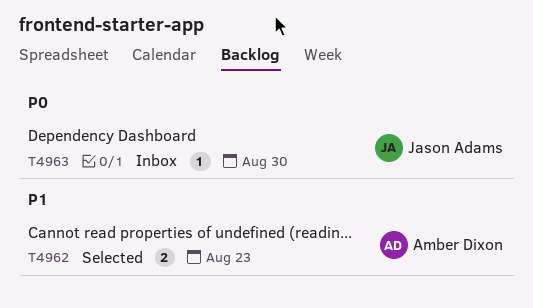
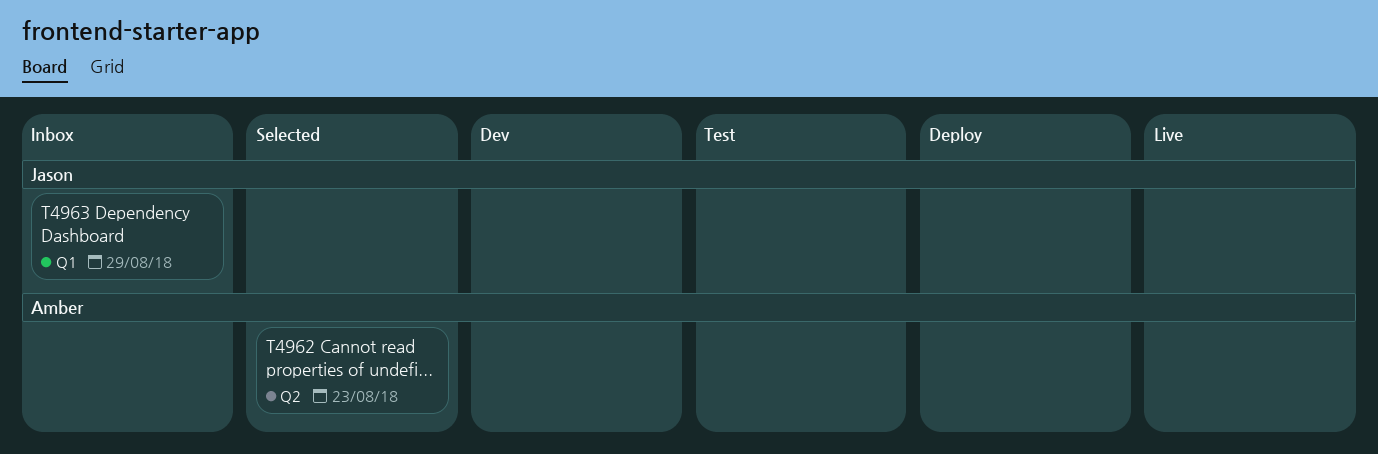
T4963, due: Aug 30 -> Aug 29

